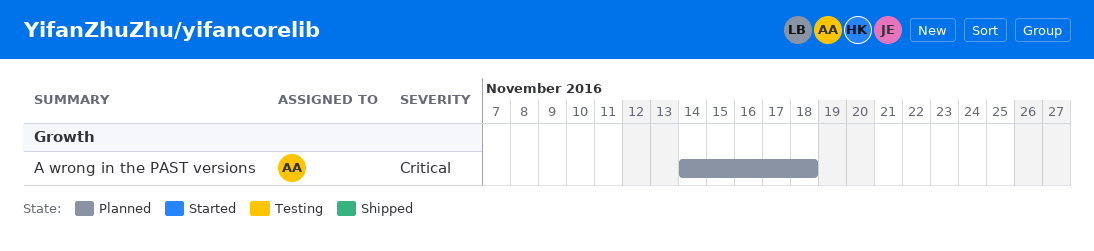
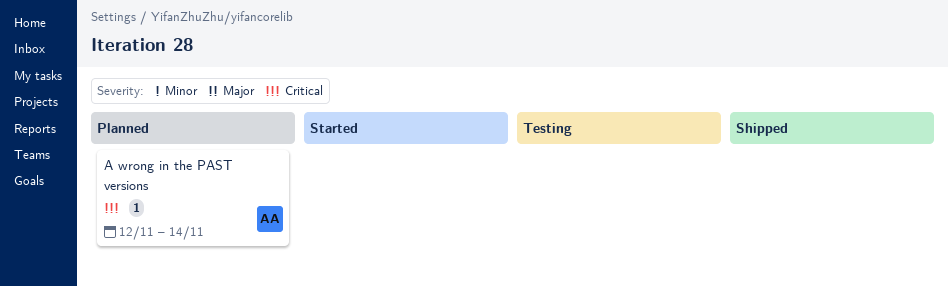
A wrong in the PAST versions, start: Nov 14 -> Nov 12
A wrong in the PAST versions, due: Nov 18 -> Nov 14

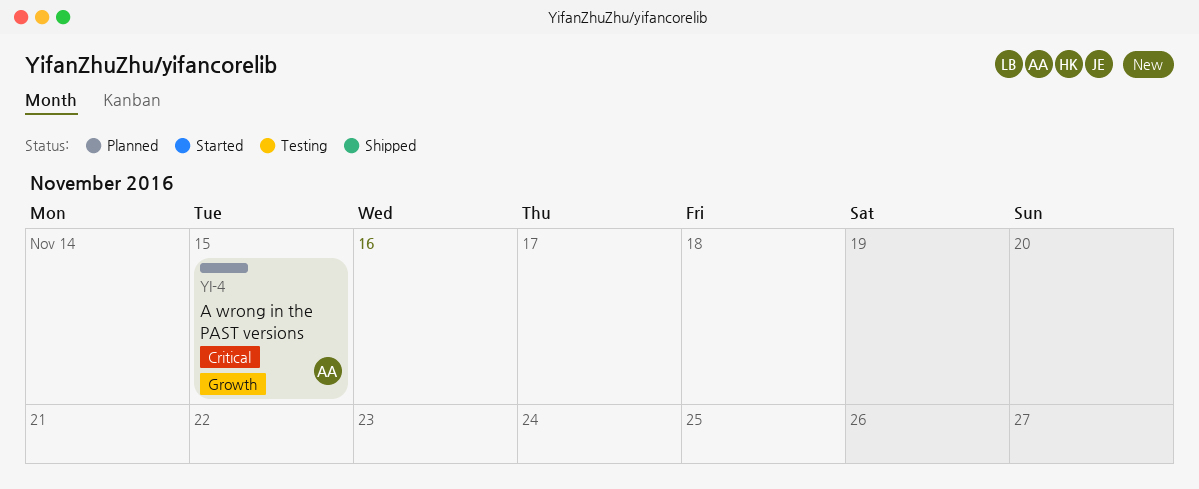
A wrong in the PAST versions, due: Nov 14 -> Nov 15

